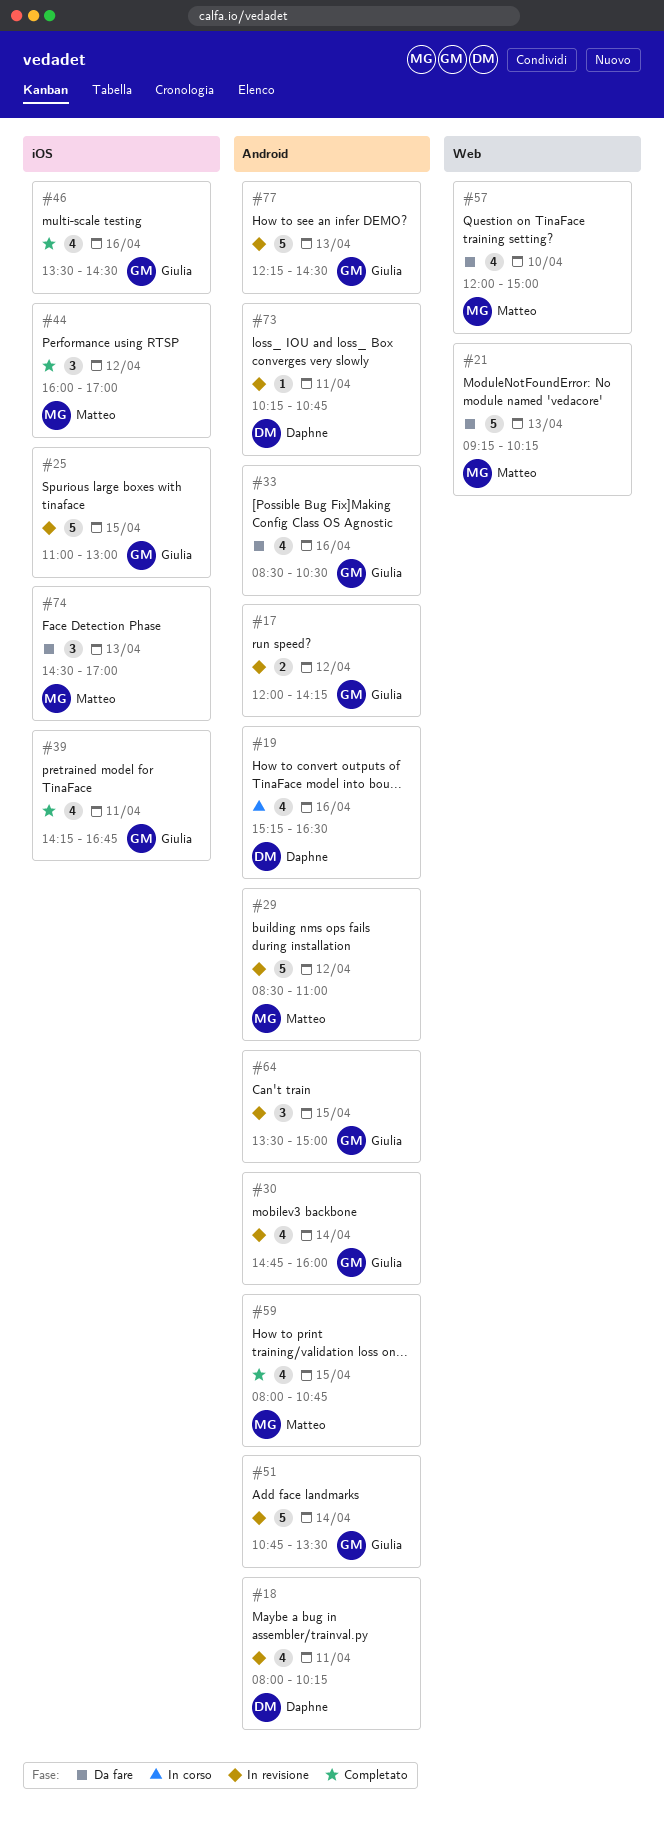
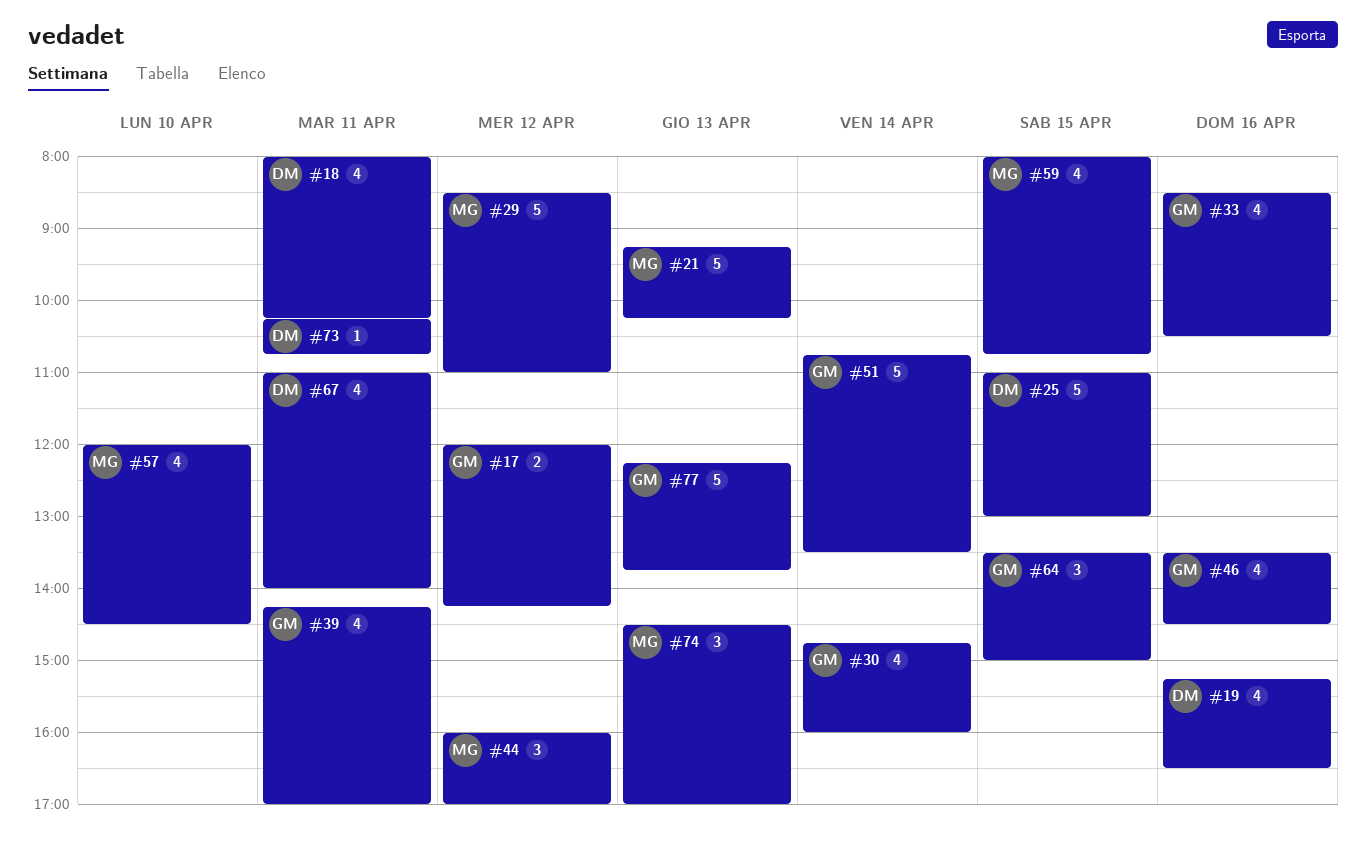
#25, owner: Giulia -> Daphne
#39, ends: 16:45 -> 17:00
#57, ends: 15:00 -> 14:30
#67: none -> present
#77, ends: 14:30 -> 13:45

